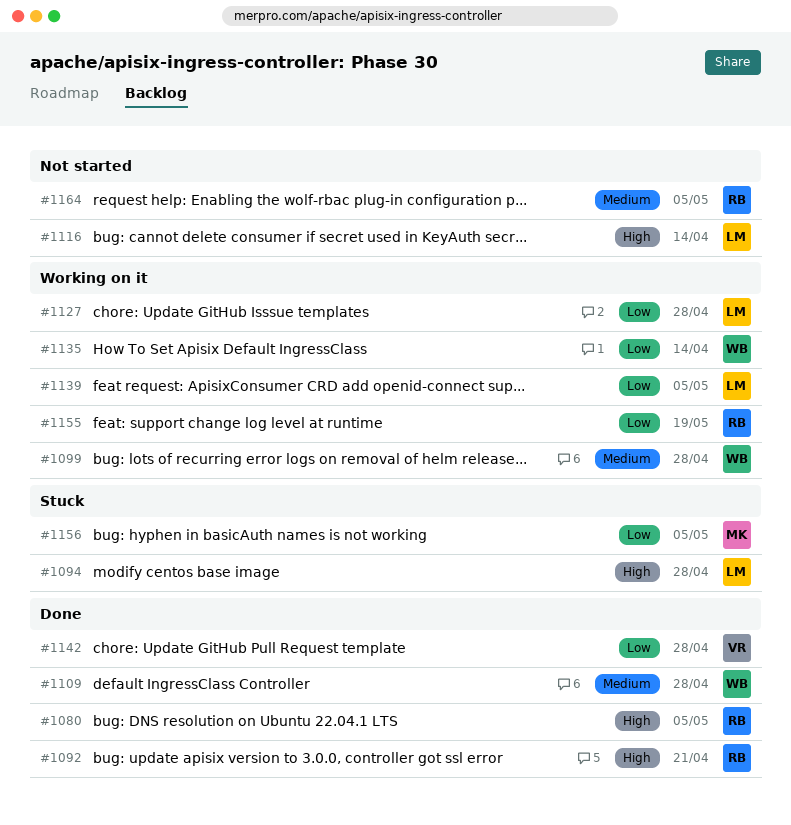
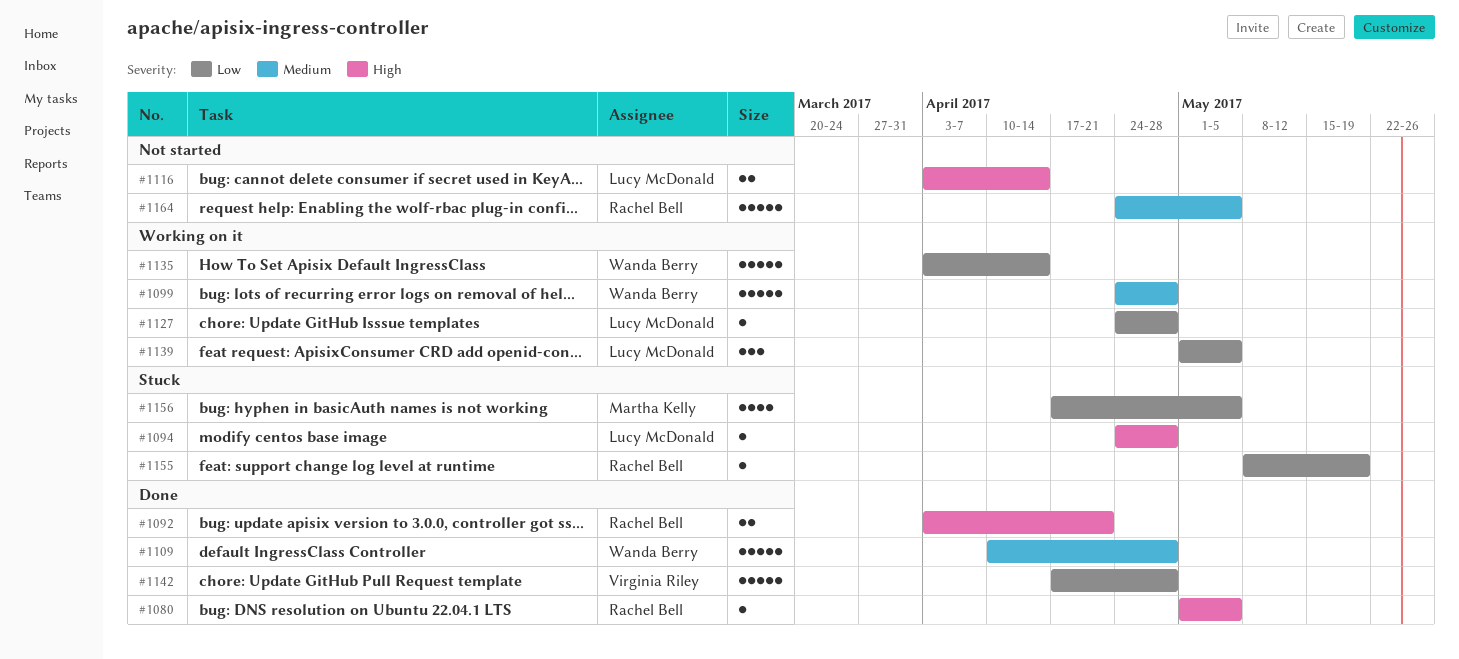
#1155, status: Working on it -> Stuck

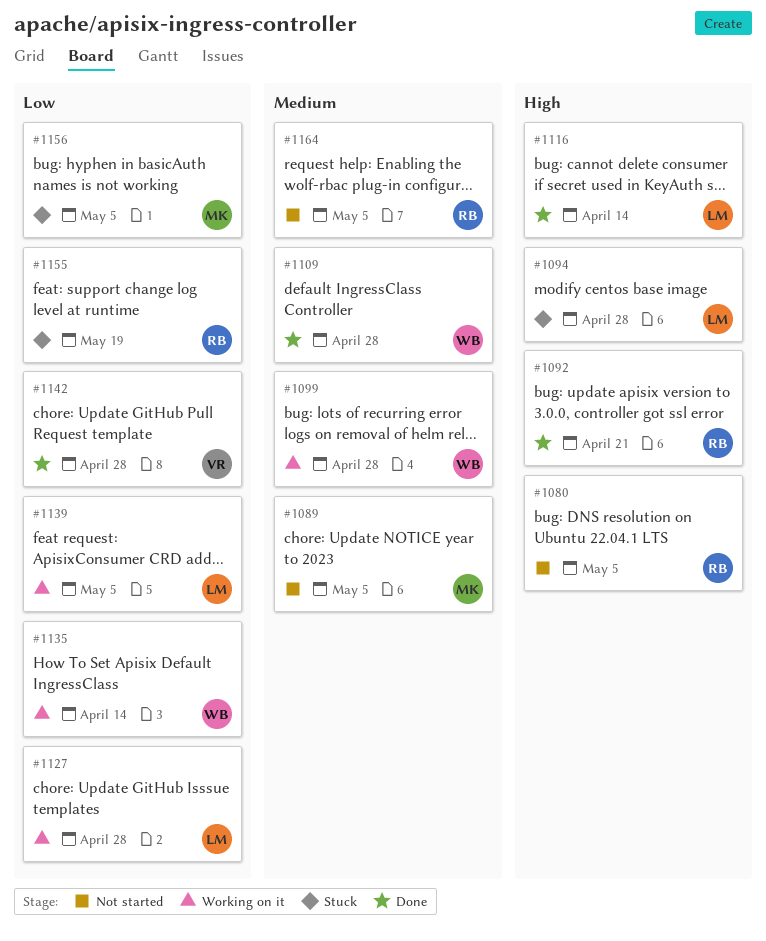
#1080, status: Done -> Not started
#1089: none -> present
#1116, status: Not started -> Done

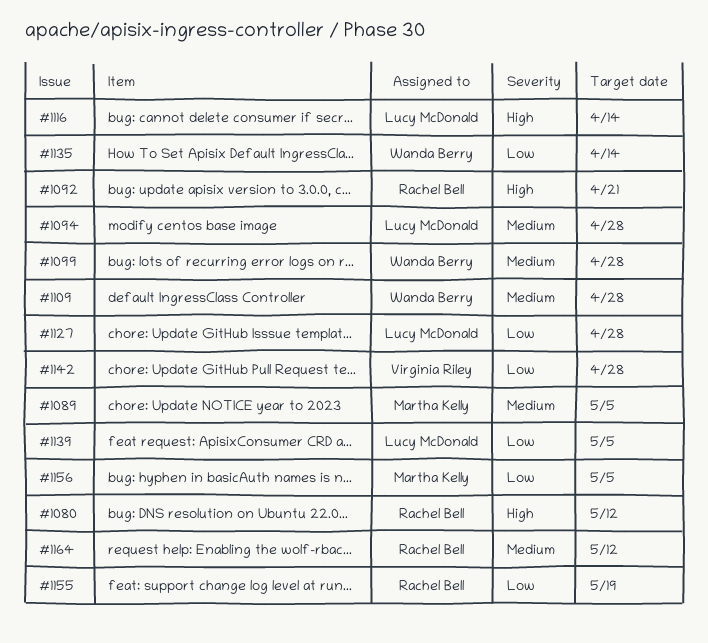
#1080, due: May 5 -> May 12
#1094, priority: High -> Medium
#1164, due: May 5 -> May 12

